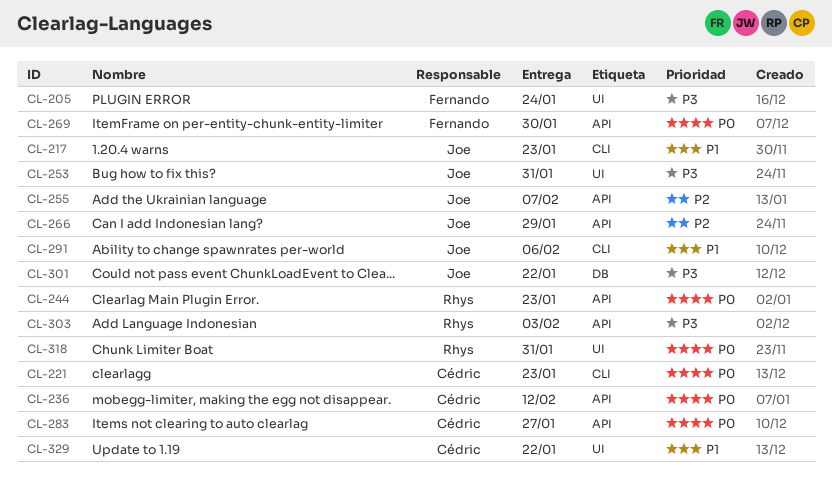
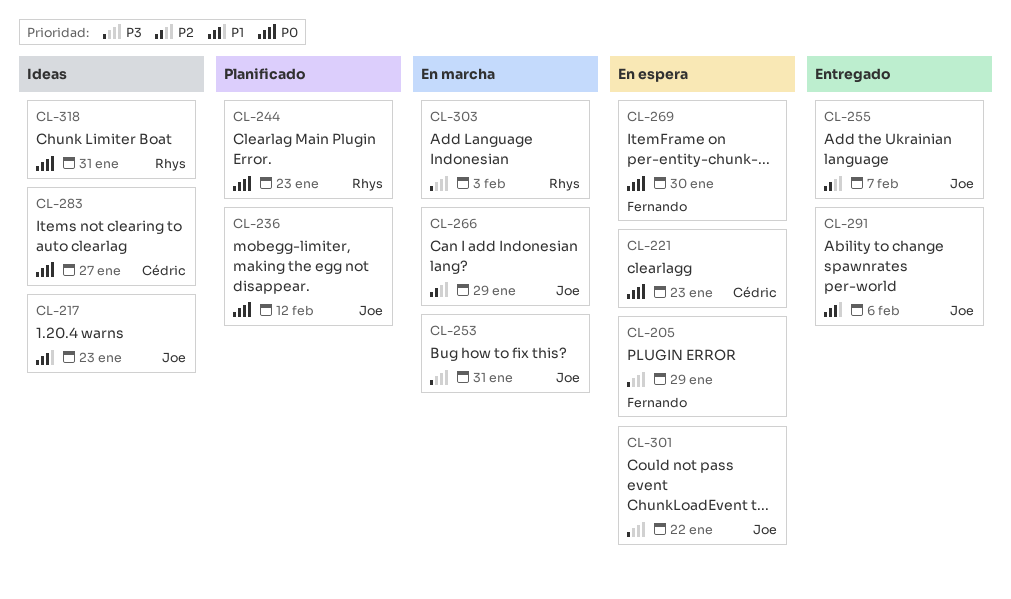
CL-205, due: Jan 24 -> Jan 29
CL-236, owner: Cédric -> Joe
CL-329: present -> none

